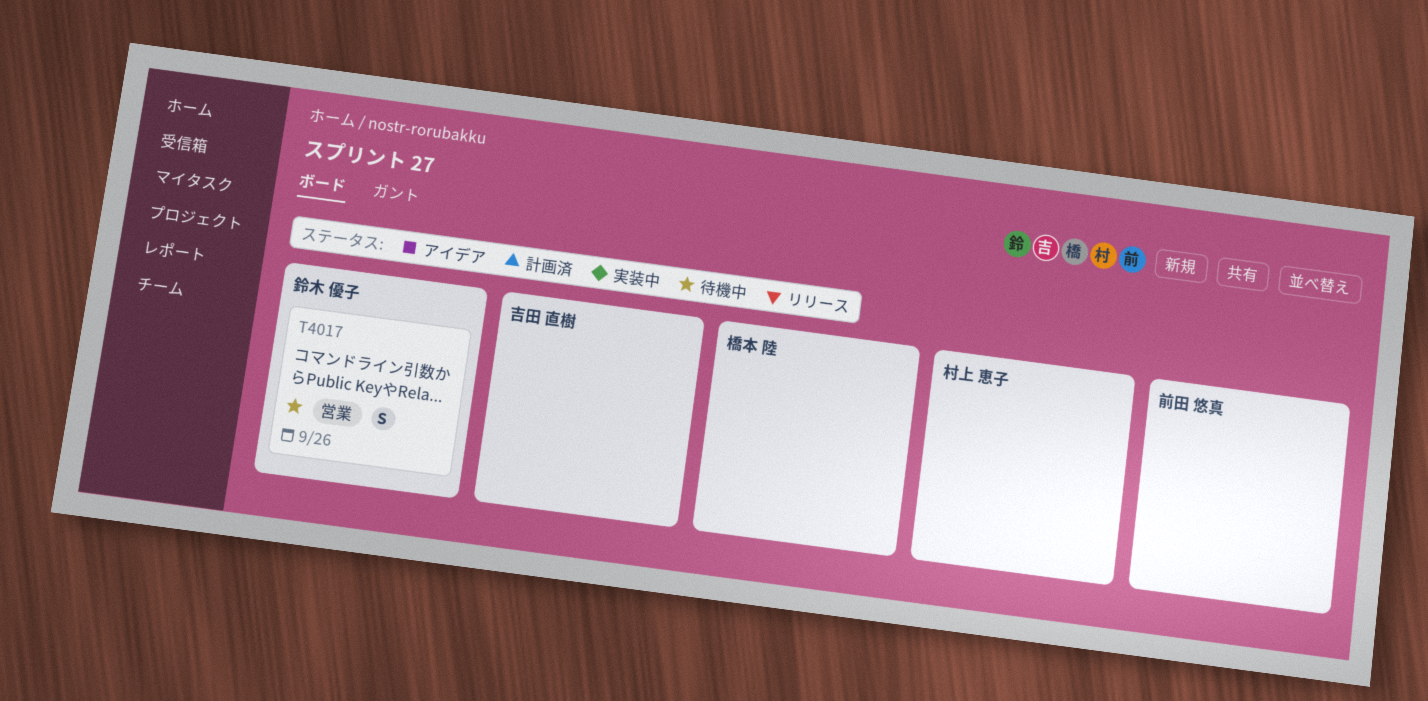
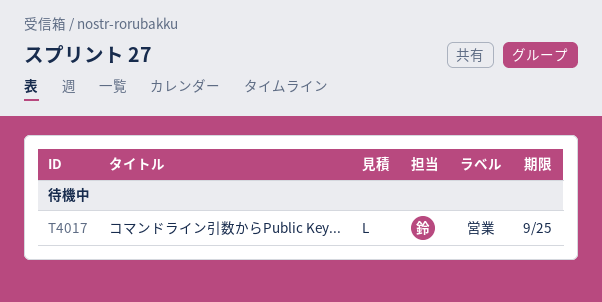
T4017, estimate: S -> L
T4017, due: Sep 26 -> Sep 25

